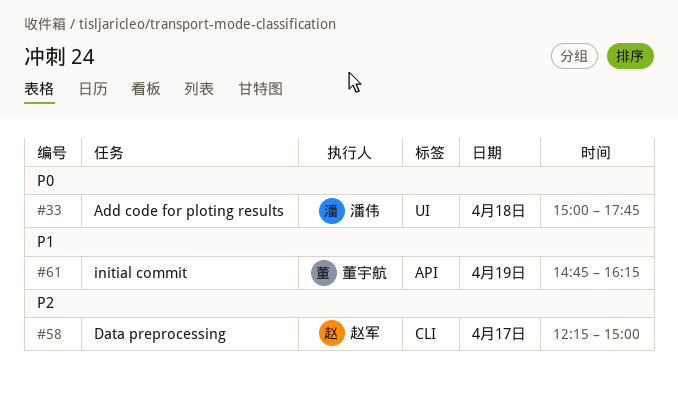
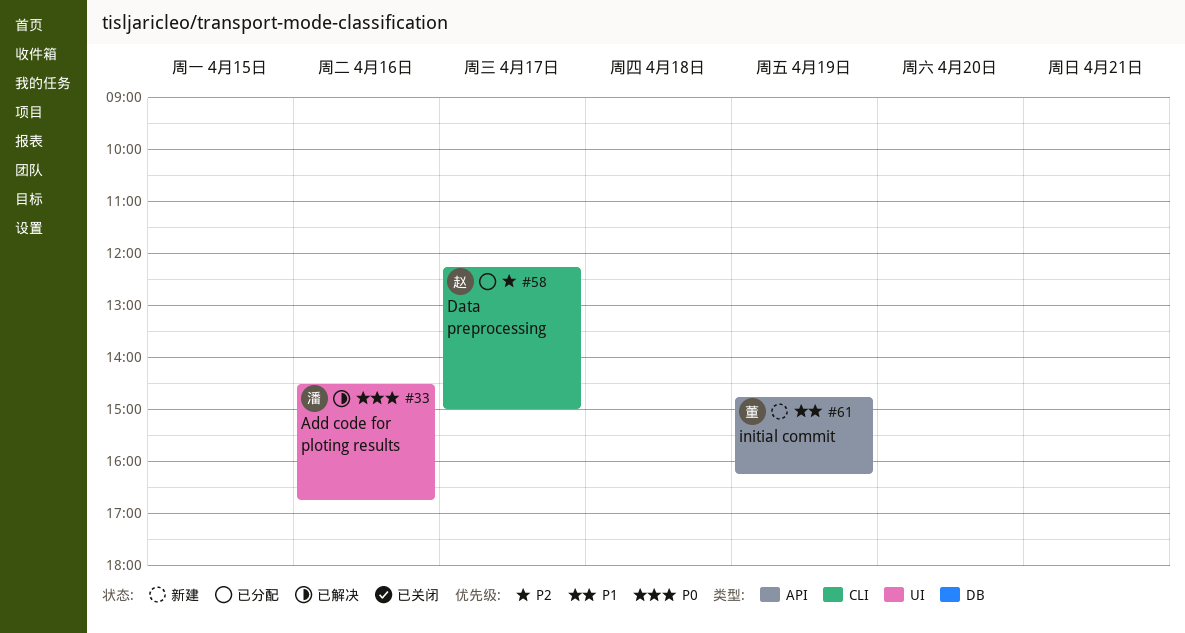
#33, day: Apr 18 -> Apr 16
#33, begins: 15:00 -> 14:30
#33, ends: 17:45 -> 16:45

